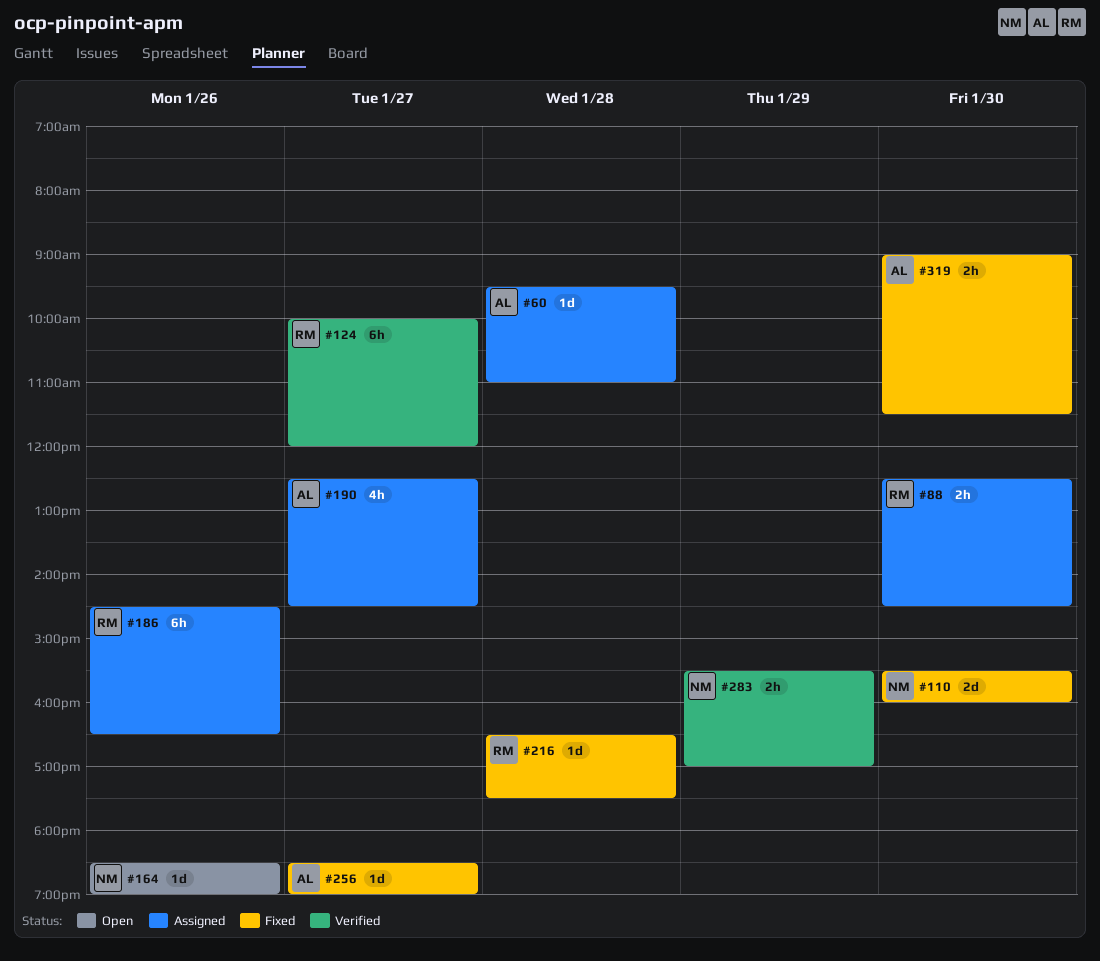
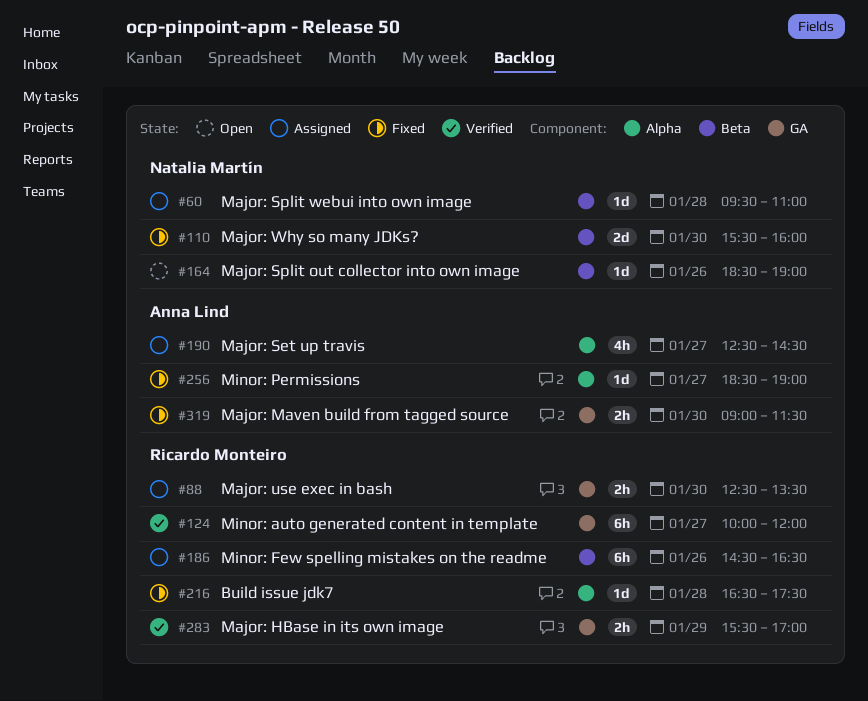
#60, owner: Anna Lind -> Natalia Martín
#88, ends: 14:30 -> 13:30
#283, owner: Natalia Martín -> Ricardo Monteiro

